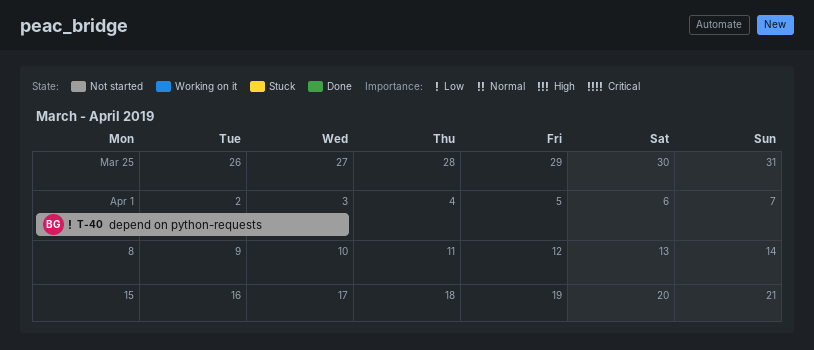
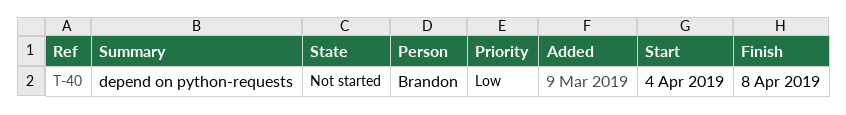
T-40, start: Apr 1 -> Apr 4
T-40, due: Apr 3 -> Apr 8

